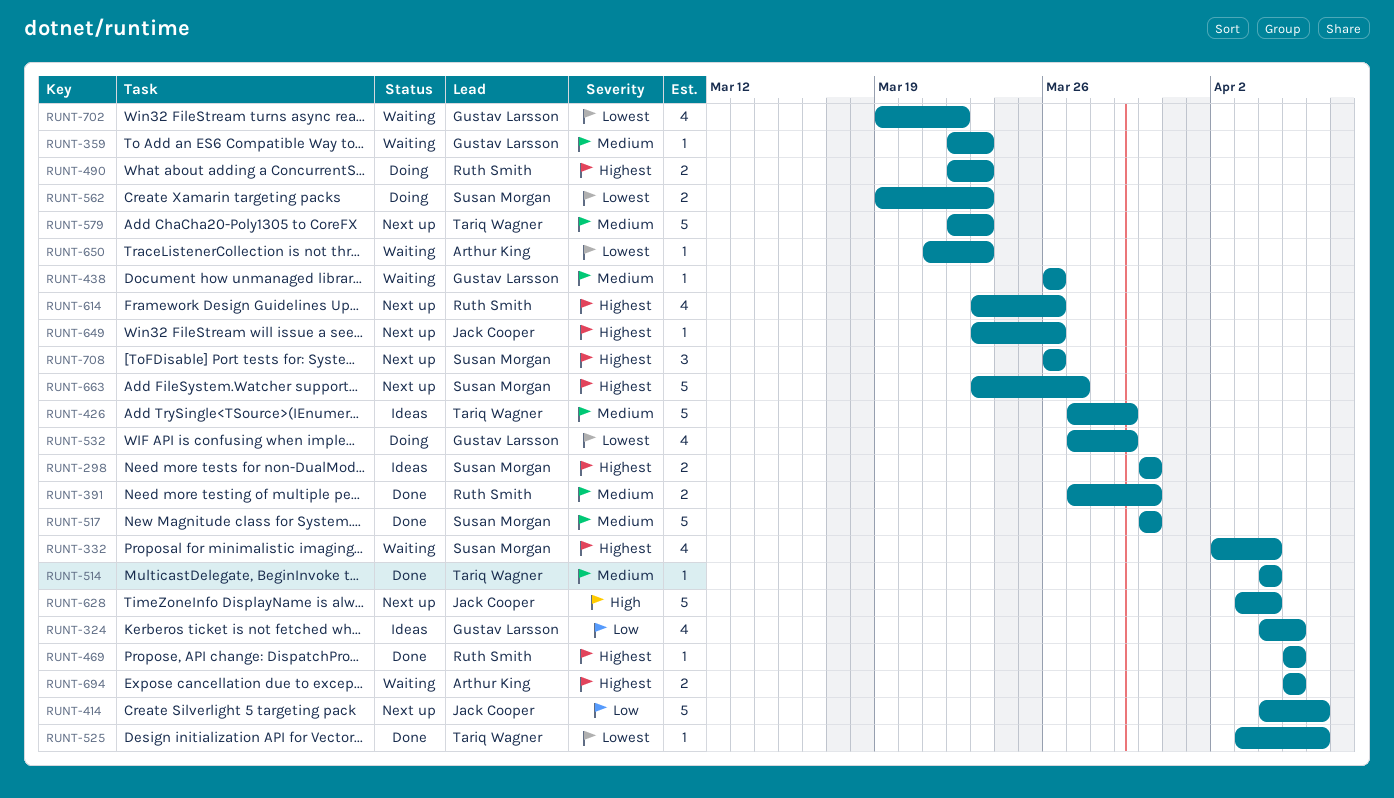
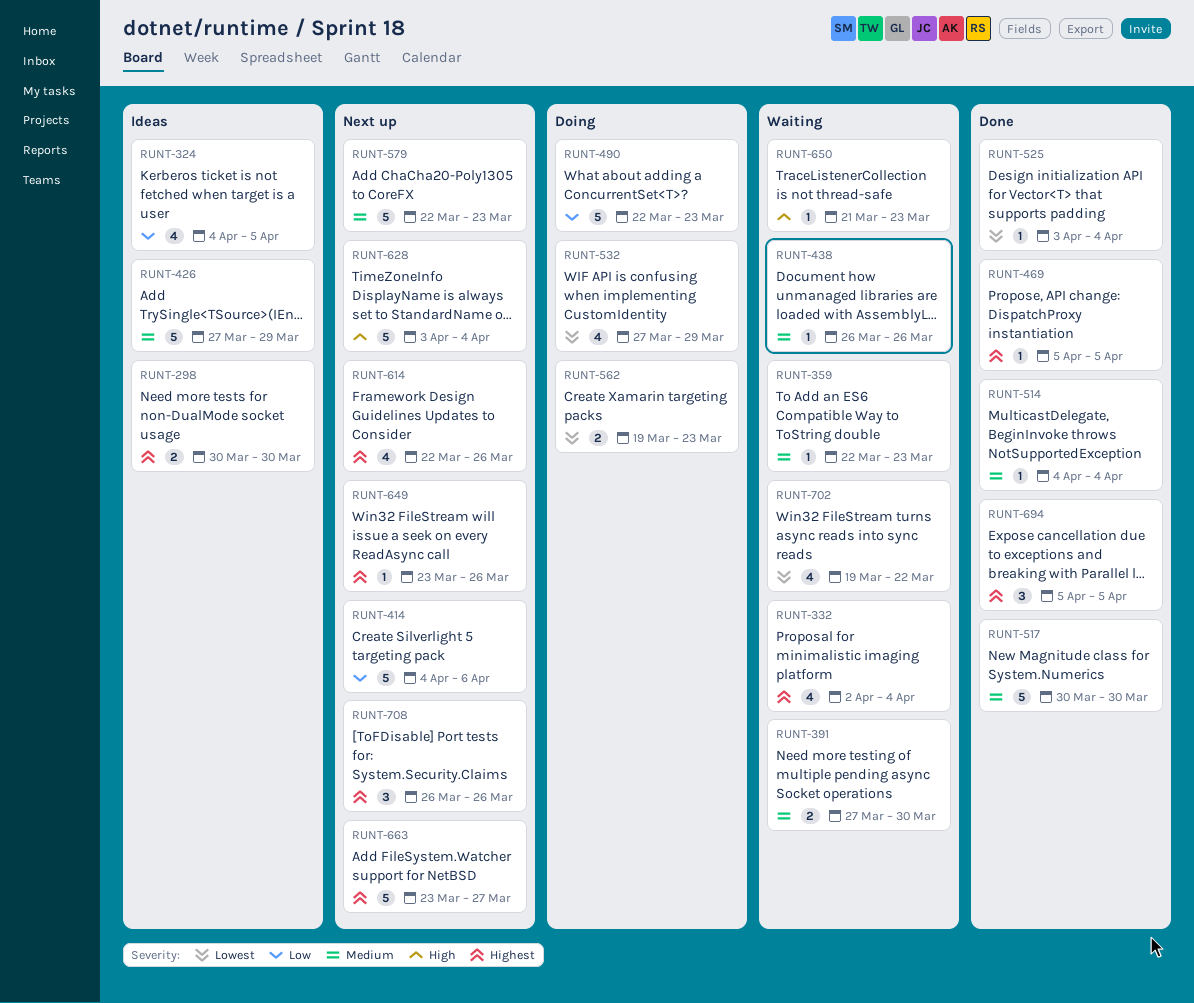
RUNT-391, status: Done -> Waiting
RUNT-490, priority: Highest -> Low
RUNT-490, estimate: 2 -> 5
RUNT-525, due: Apr 6 -> Apr 4
RUNT-614, start: Mar 23 -> Mar 22
RUNT-650, priority: Lowest -> High
RUNT-694, status: Waiting -> Done
RUNT-694, estimate: 2 -> 3

